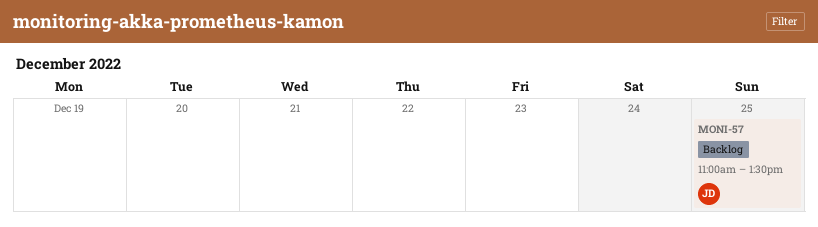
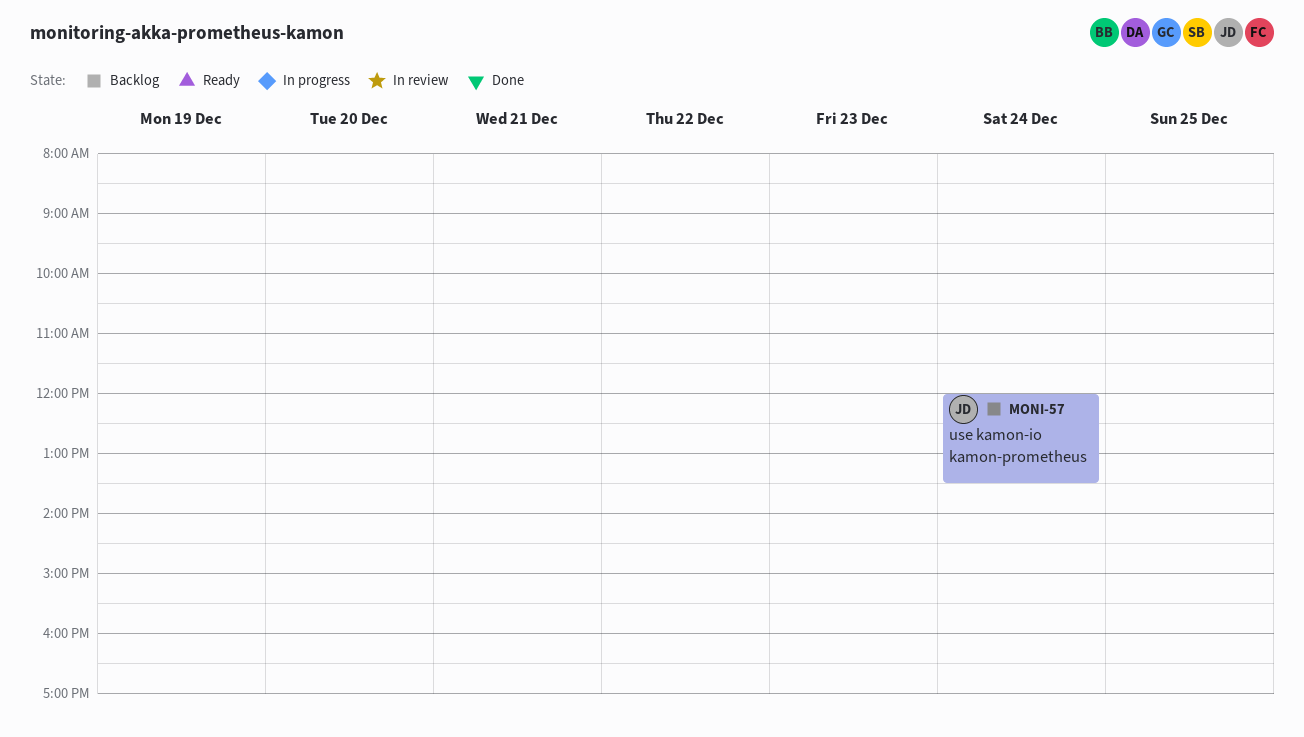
MONI-57, day: Dec 25 -> Dec 24
MONI-57, begins: 11:00 -> 12:00

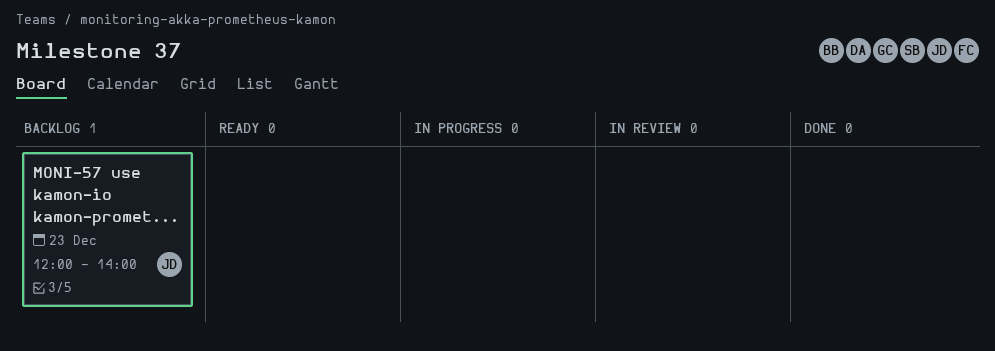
MONI-57, day: Dec 24 -> Dec 23
MONI-57, ends: 13:30 -> 14:00

